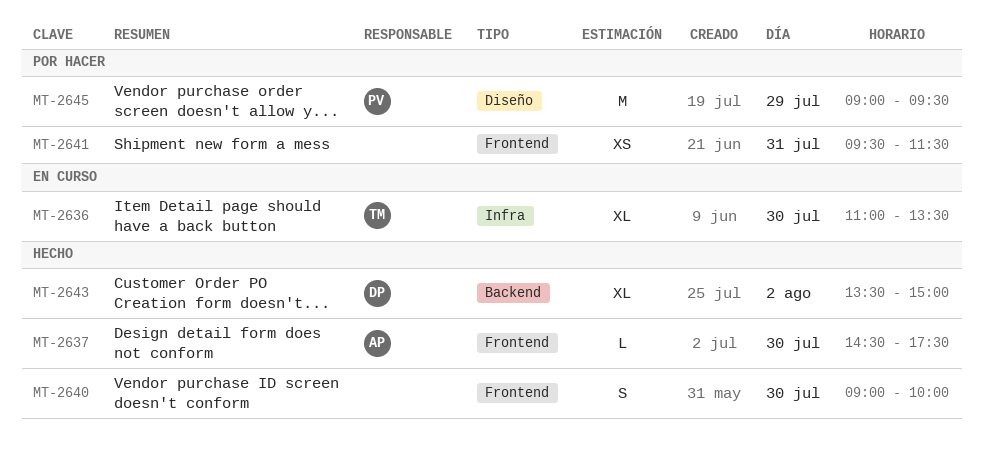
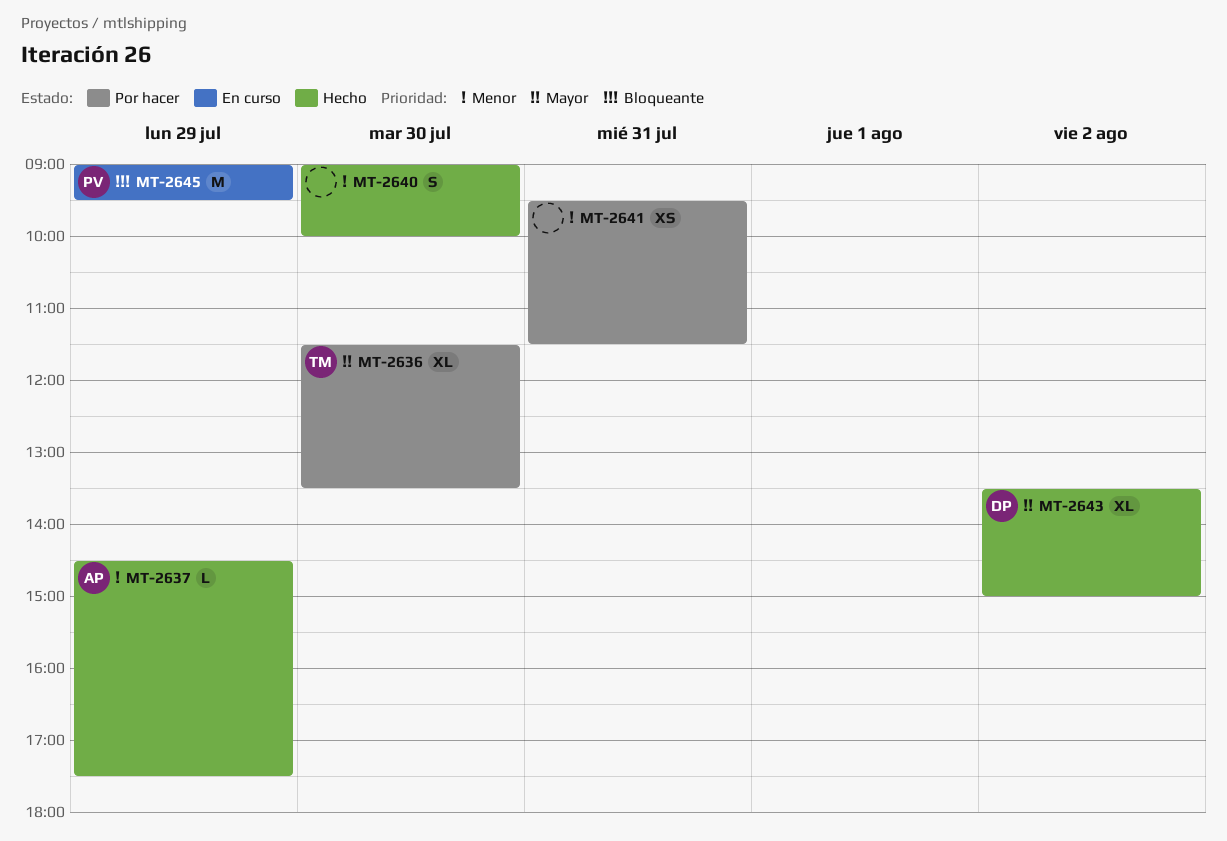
MT-2636, status: En curso -> Por hacer
MT-2636, begins: 11:00 -> 11:30
MT-2637, day: Jul 30 -> Jul 29
MT-2645, status: Por hacer -> En curso

